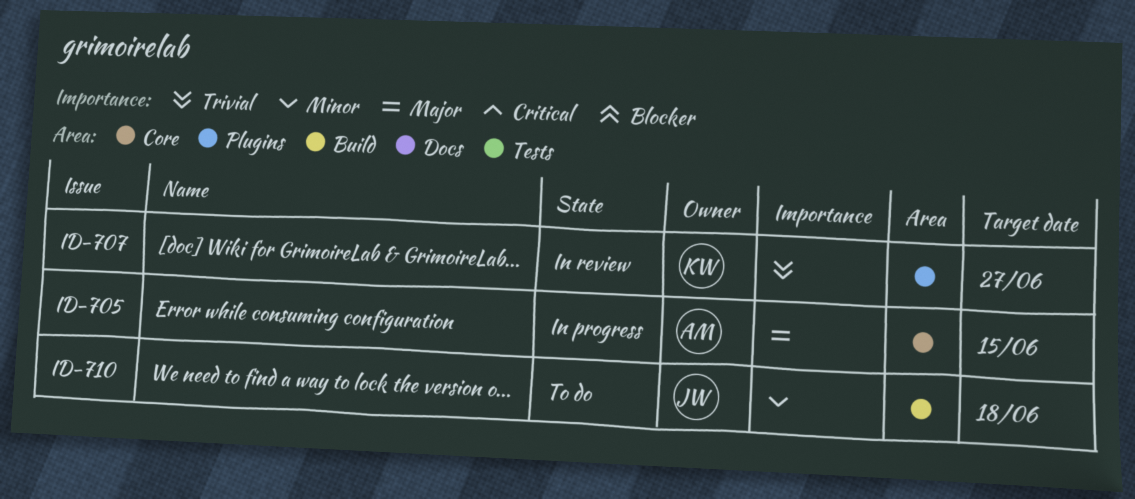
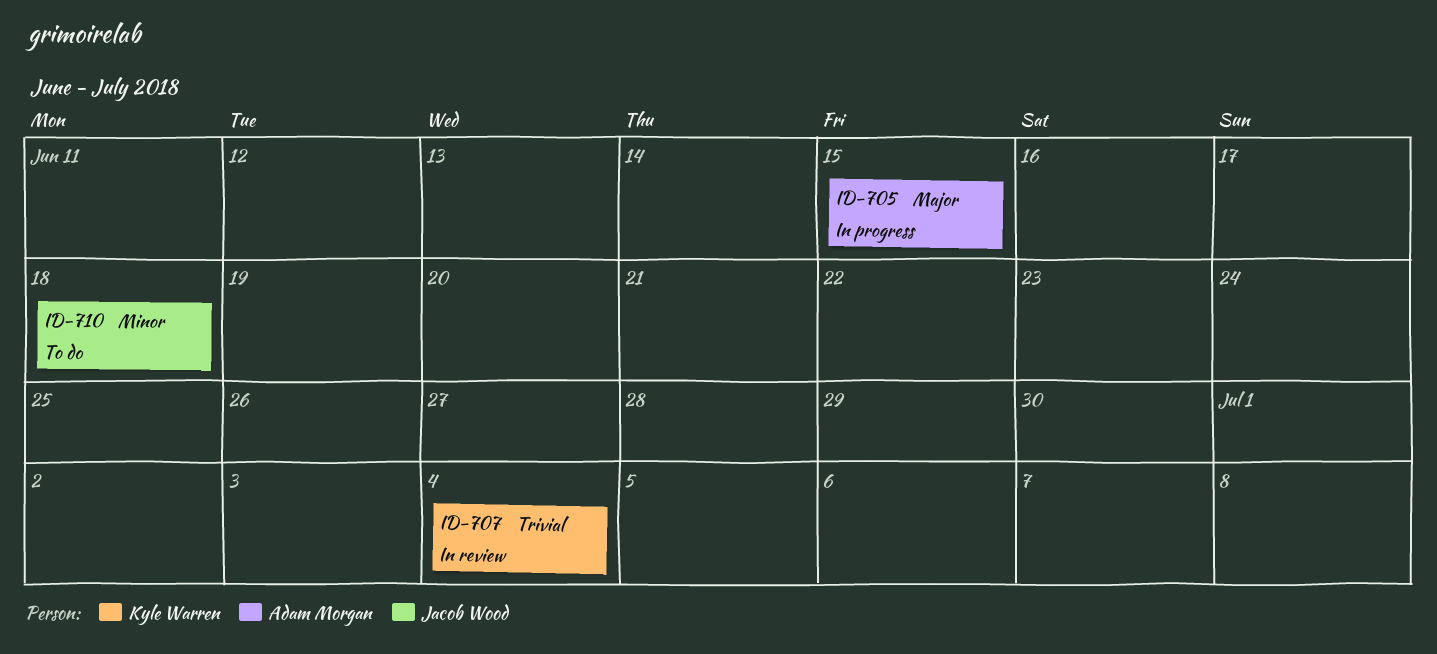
ID-707, due: Jun 27 -> Jul 4

